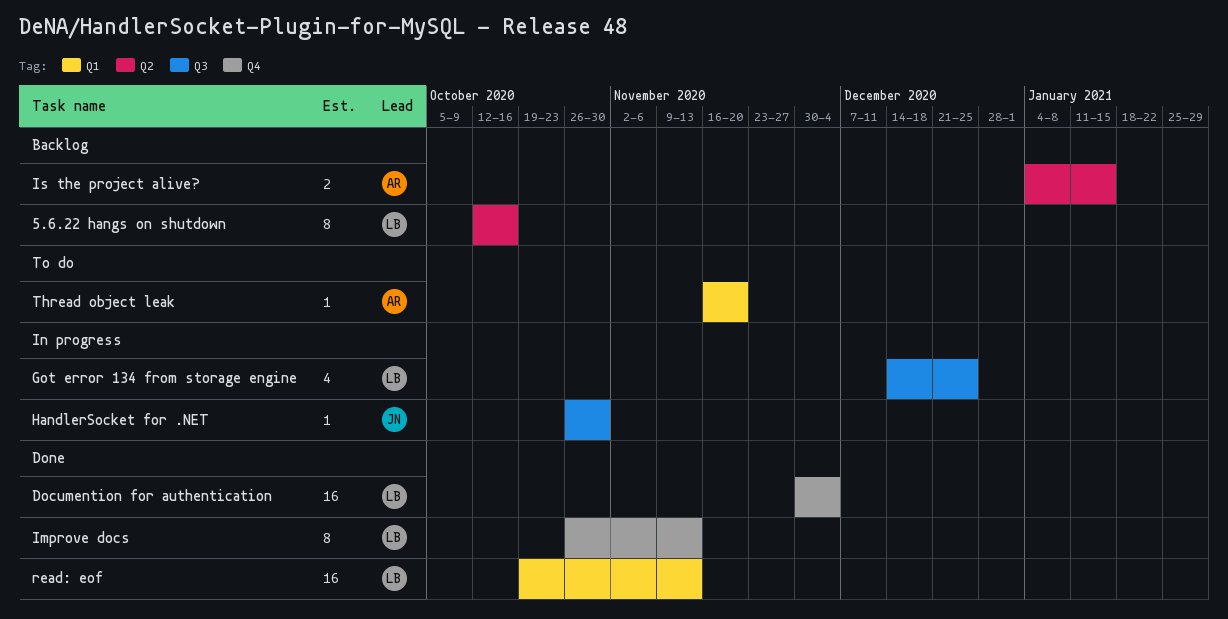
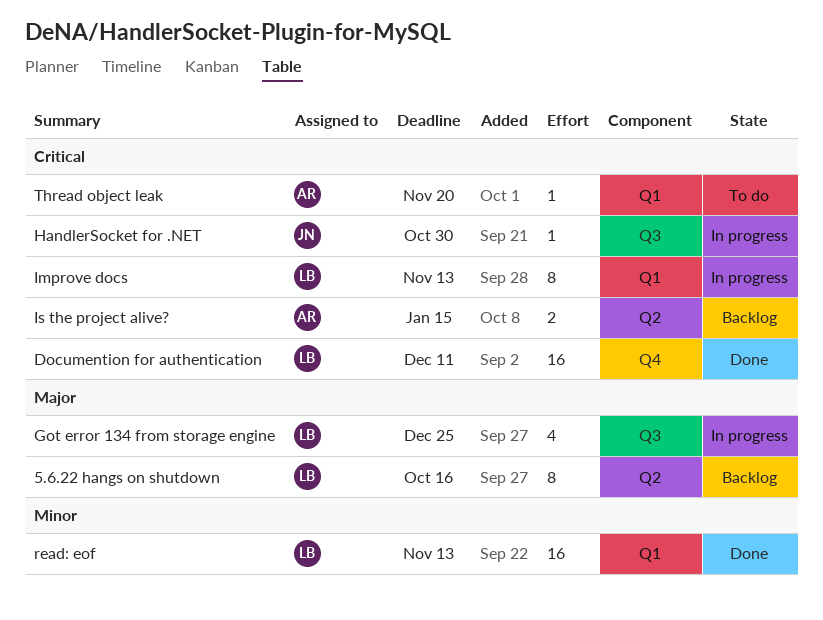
Documention for authentication, due: Dec 4 -> Dec 11
Improve docs, status: Done -> In progress
Improve docs, label: Q4 -> Q1

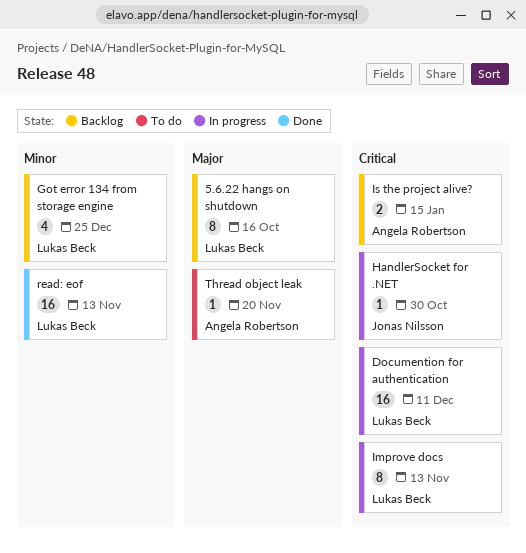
Documention for authentication, status: Done -> In progress
Got error 134 from storage engine, status: In progress -> Backlog
Got error 134 from storage engine, priority: Major -> Minor
Thread object leak, priority: Critical -> Major

